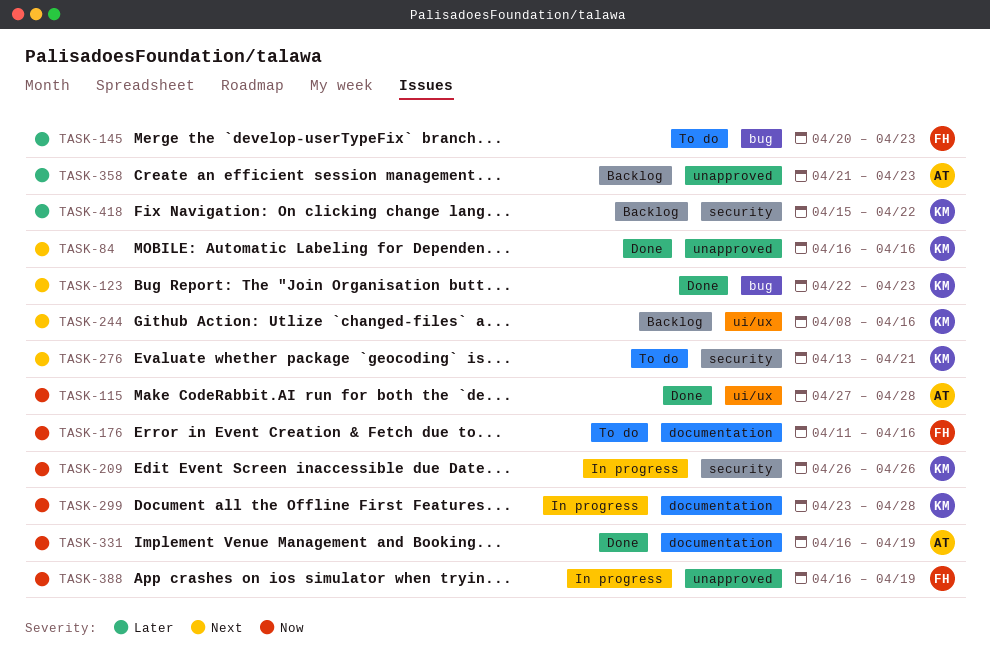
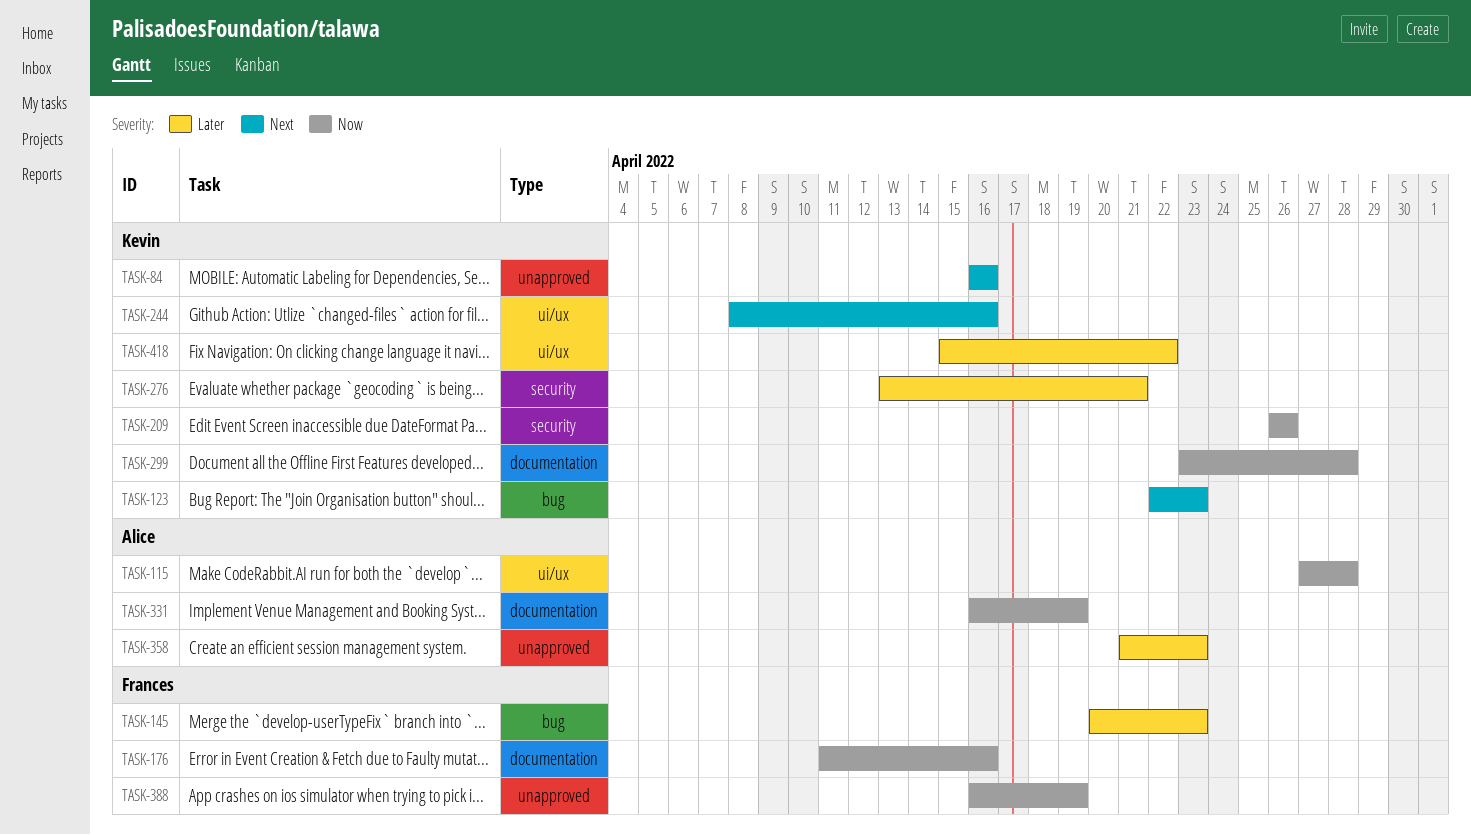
TASK-276, priority: Next -> Later
TASK-418, label: security -> ui/ux

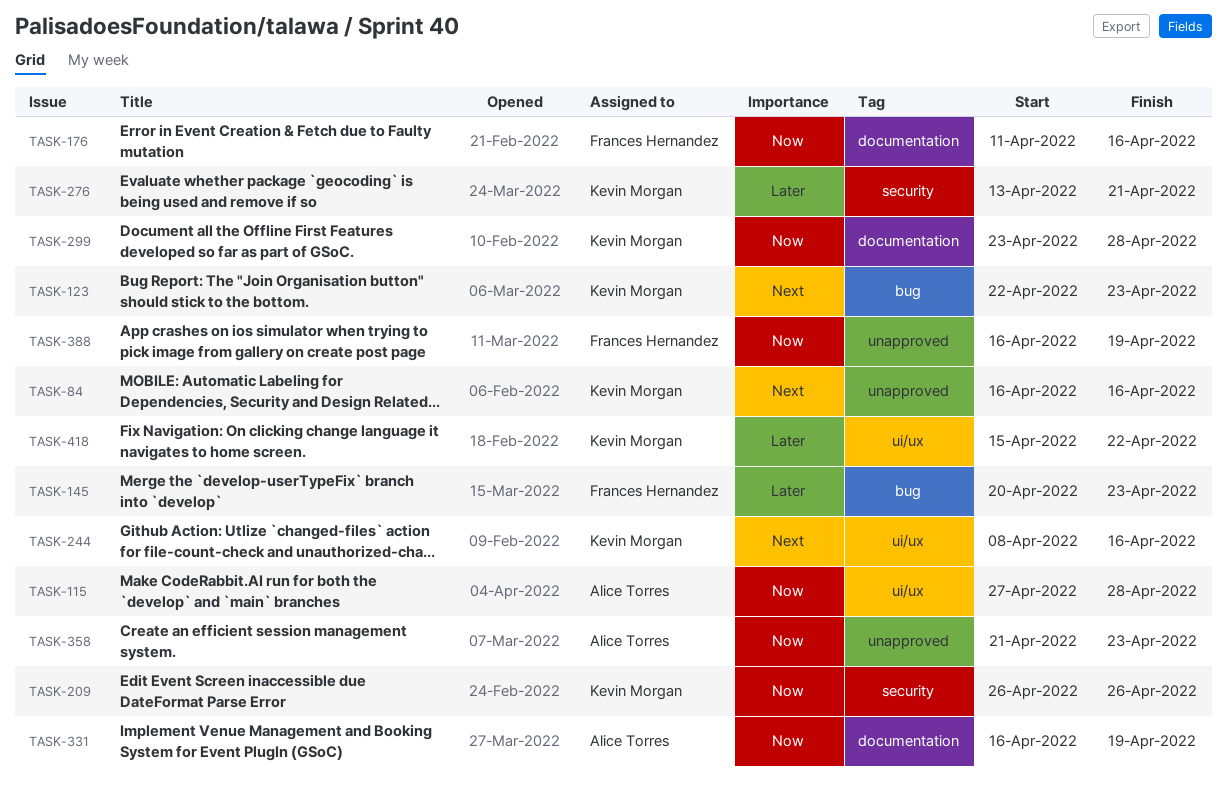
TASK-358, priority: Later -> Now

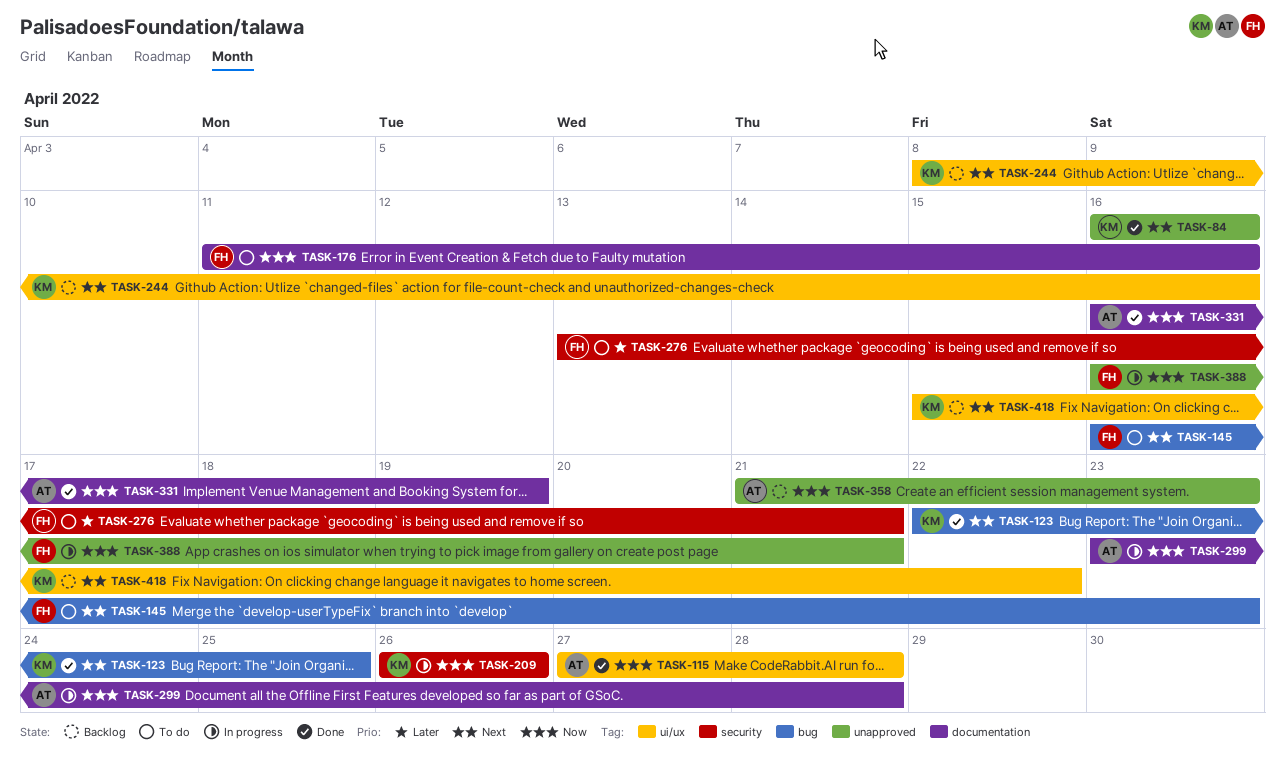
TASK-123, due: Apr 23 -> Apr 25
TASK-145, priority: Later -> Next
TASK-145, start: Apr 20 -> Apr 16
TASK-276, owner: Kevin Morgan -> Frances Hernandez
TASK-299, owner: Kevin Morgan -> Alice Torres
TASK-388, due: Apr 19 -> Apr 21
TASK-418, priority: Later -> Next

